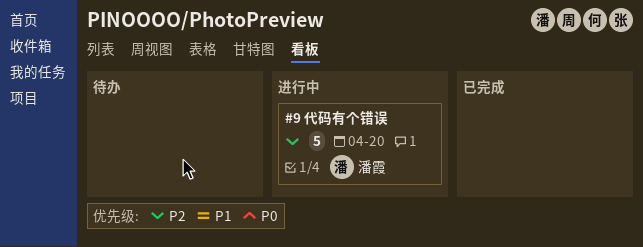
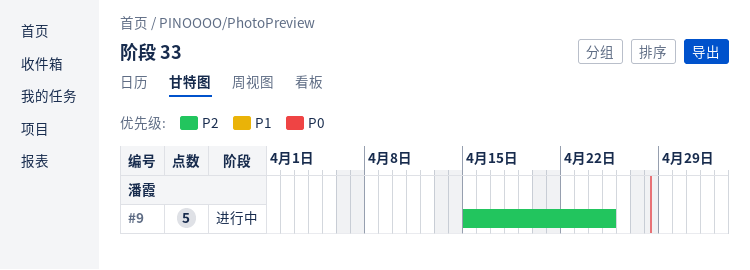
#9, due: Apr 20 -> Apr 25

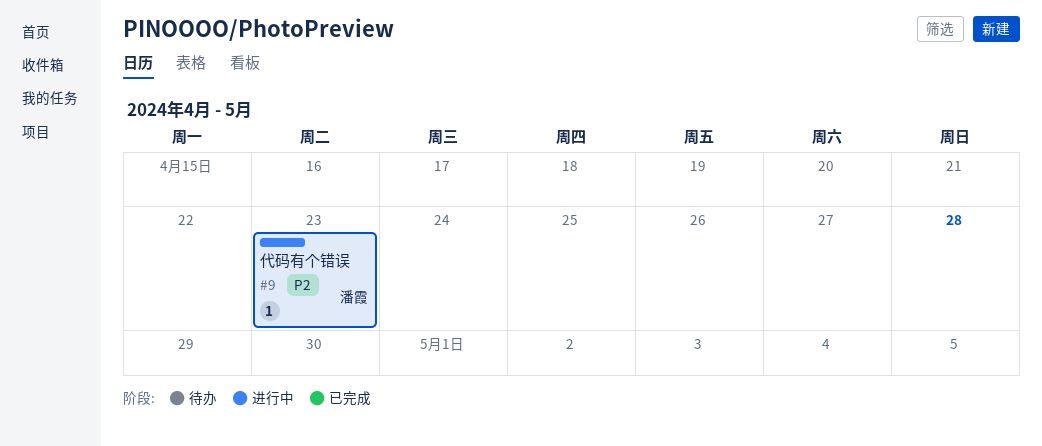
#9, estimate: 5 -> 1
#9, due: Apr 25 -> Apr 23

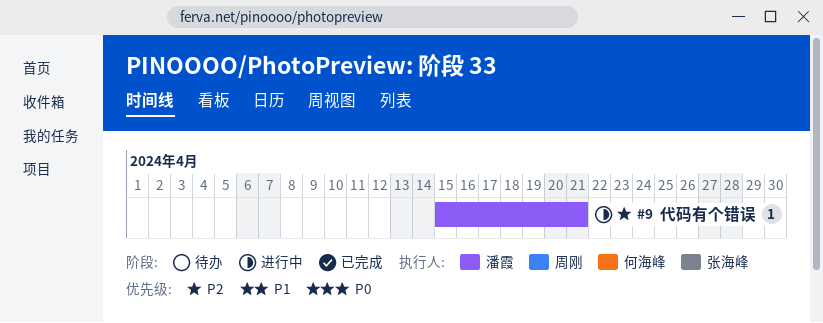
#9, due: Apr 23 -> Apr 21

